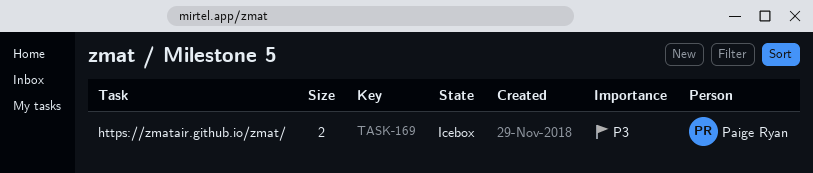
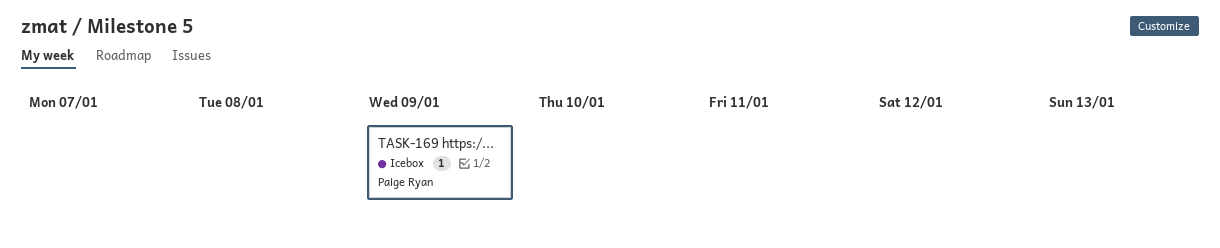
TASK-169, estimate: 2 -> 1

